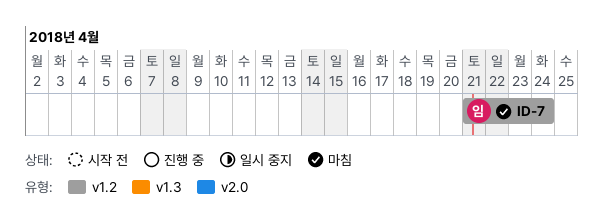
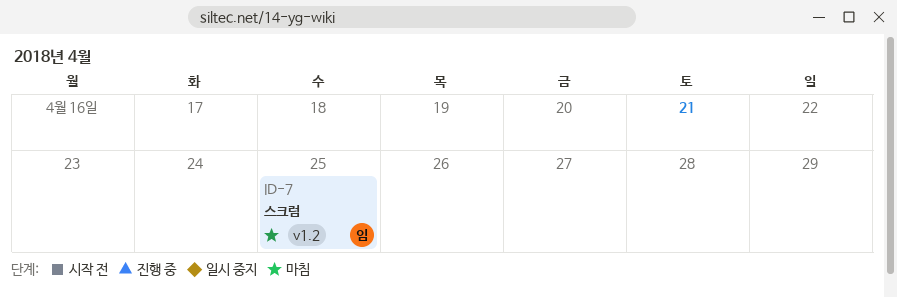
ID-7, due: Apr 24 -> Apr 25

